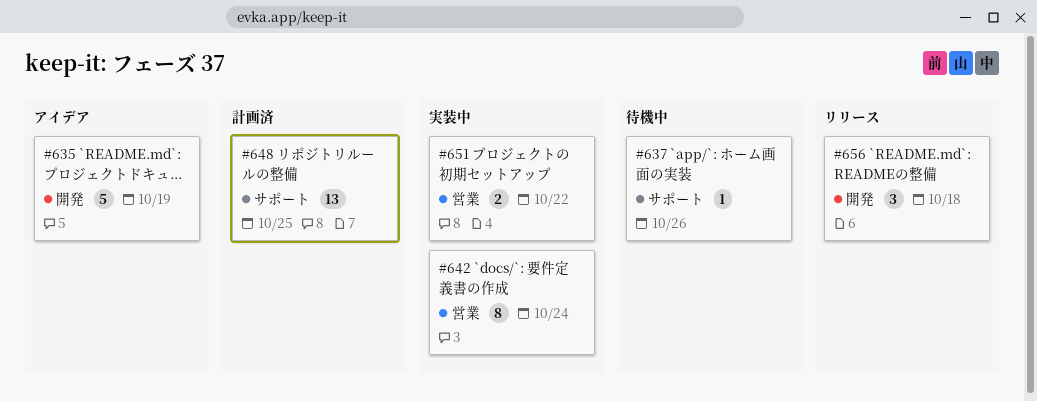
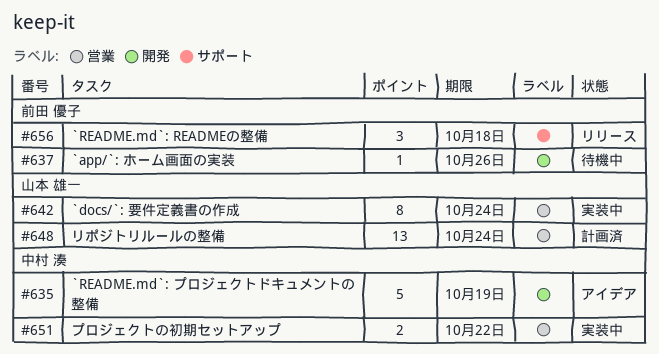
#637, label: サポート -> 開発
#648, label: サポート -> 営業
#648, due: Oct 25 -> Oct 24
#656, label: 開発 -> サポート

